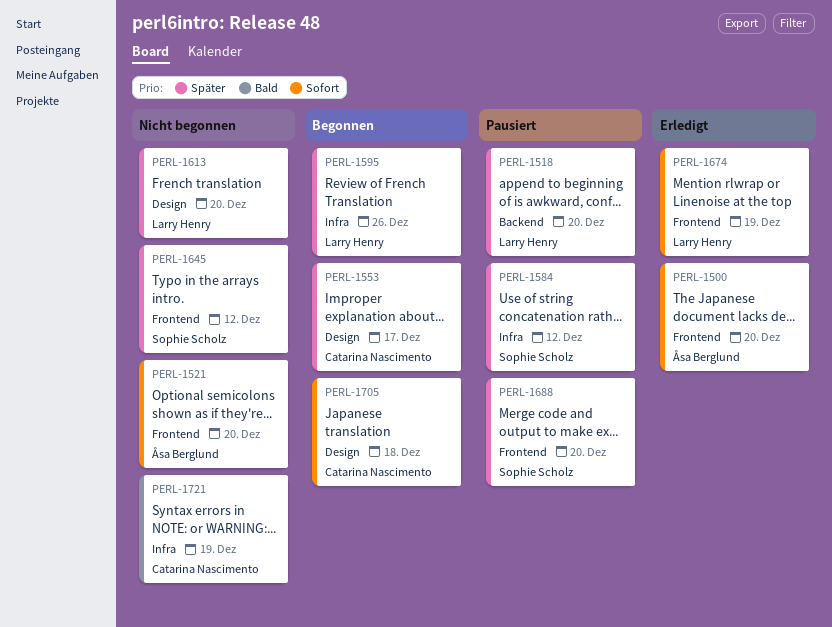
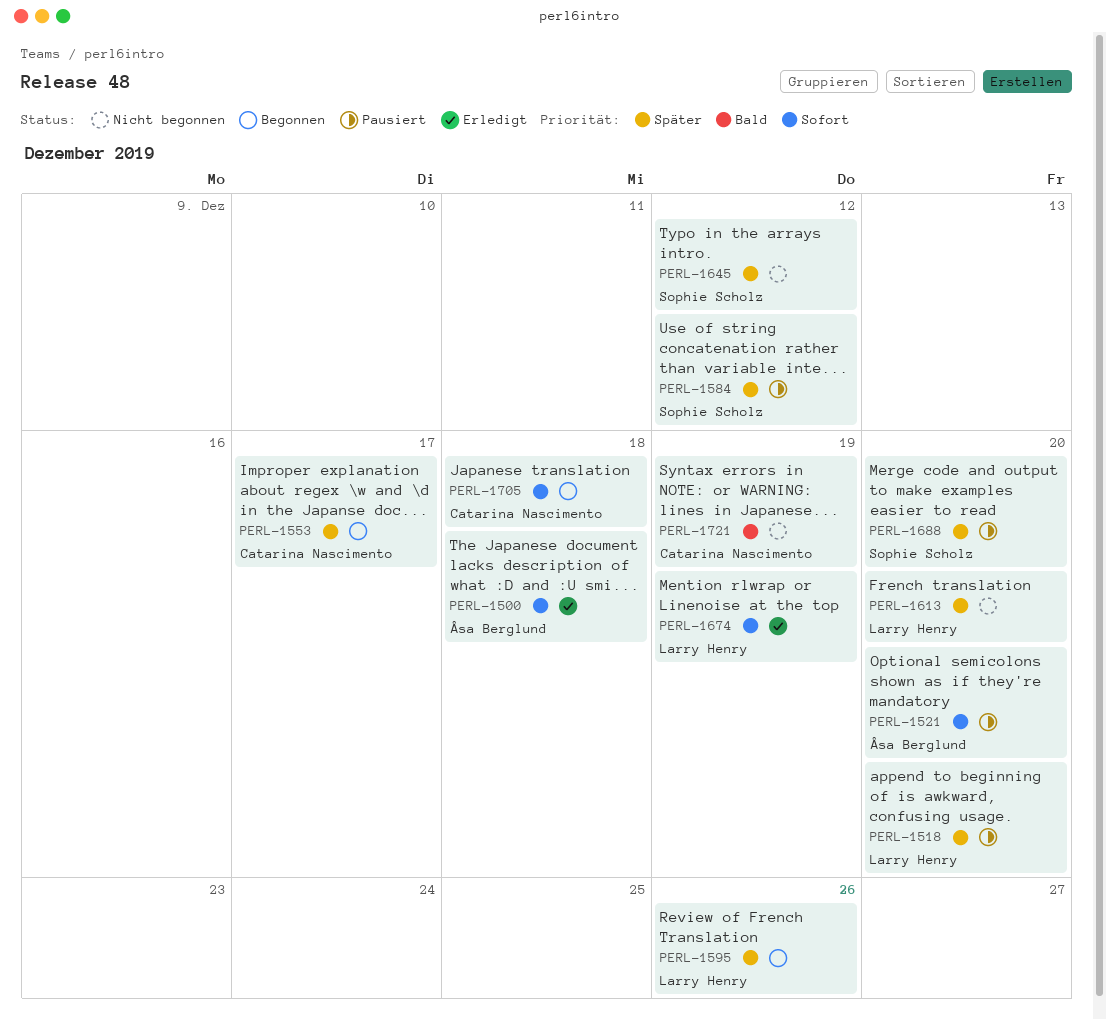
PERL-1500, due: Dec 20 -> Dec 18
PERL-1521, status: Nicht begonnen -> Pausiert

